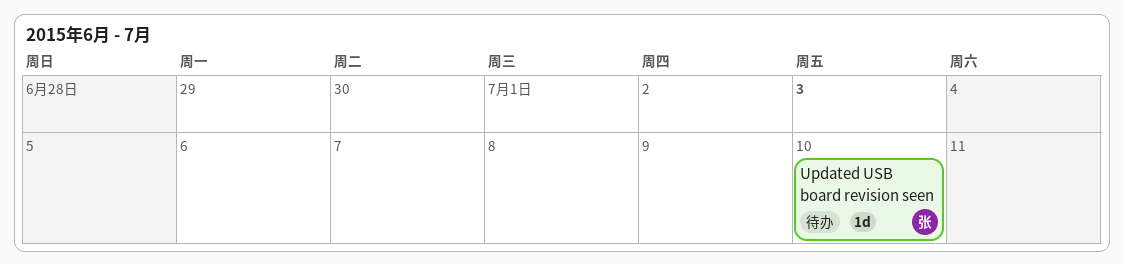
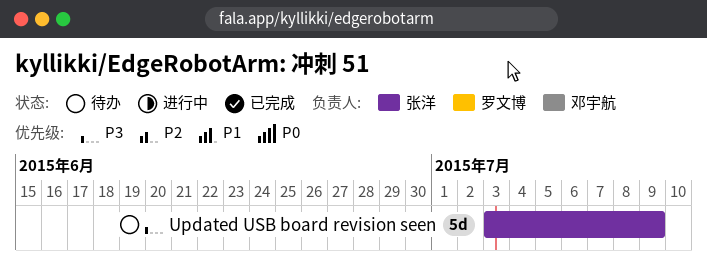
Updated USB board revision seen, estimate: 1d -> 5d
Updated USB board revision seen, due: Jul 10 -> Jul 9

